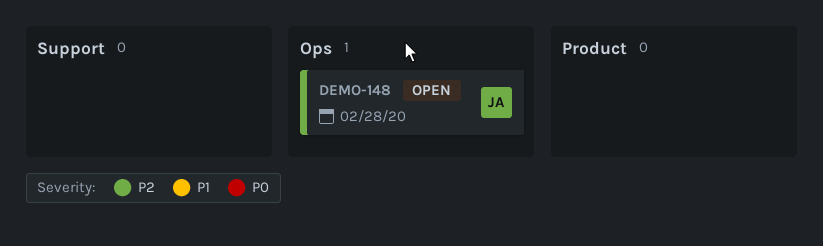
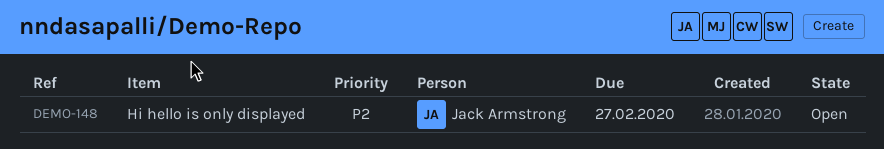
DEMO-148, due: Feb 28 -> Feb 27

